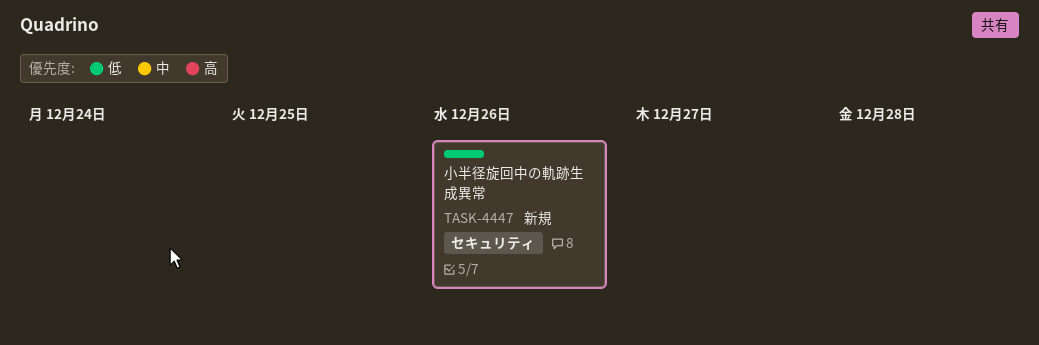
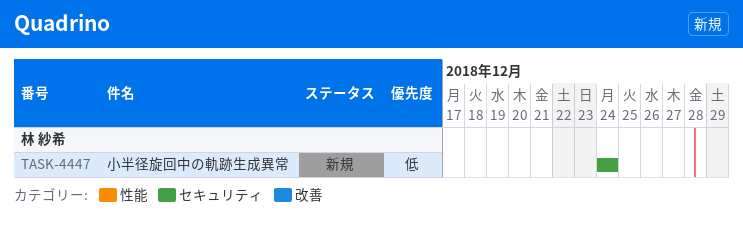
TASK-4447, due: Dec 26 -> Dec 24

